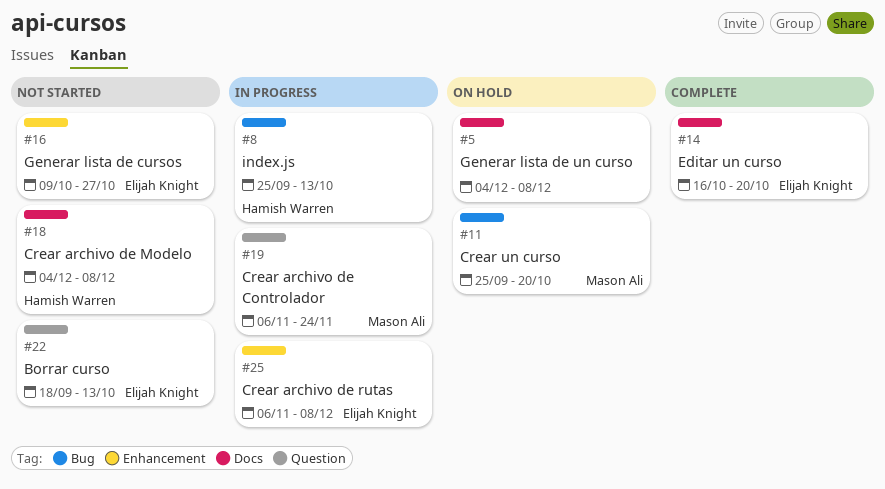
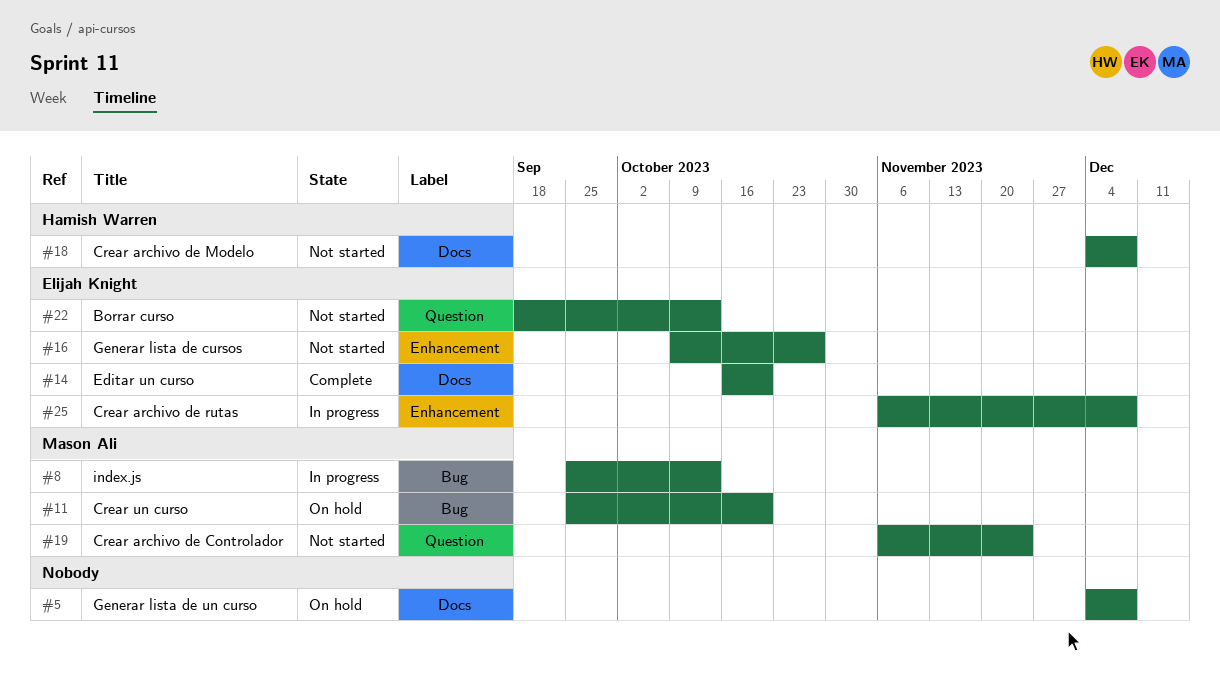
#8, owner: Hamish Warren -> Mason Ali
#19, status: In progress -> Not started

